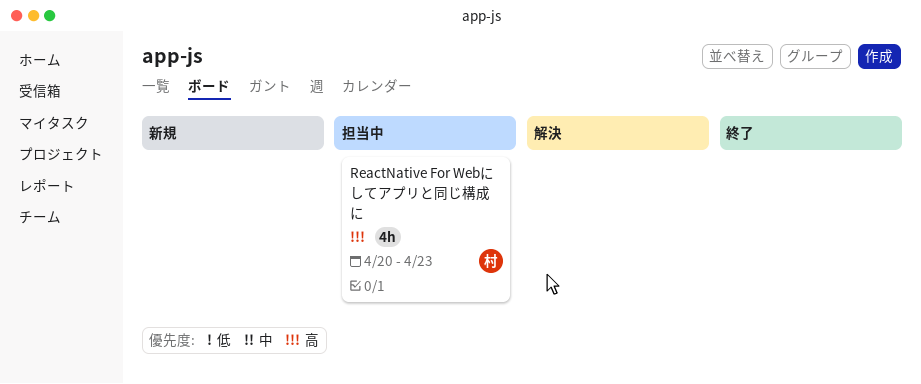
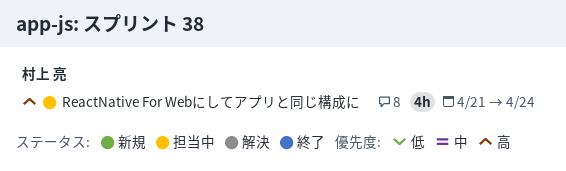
ReactNative For Webにしてアプリと同じ構成に, start: Apr 20 -> Apr 21
ReactNative For Webにしてアプリと同じ構成に, due: Apr 23 -> Apr 24

